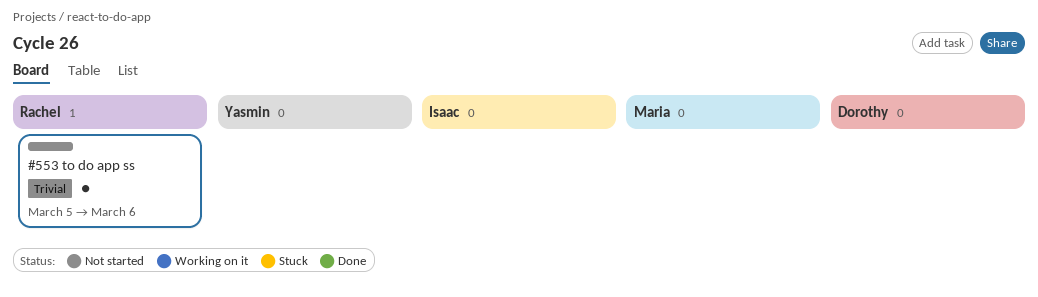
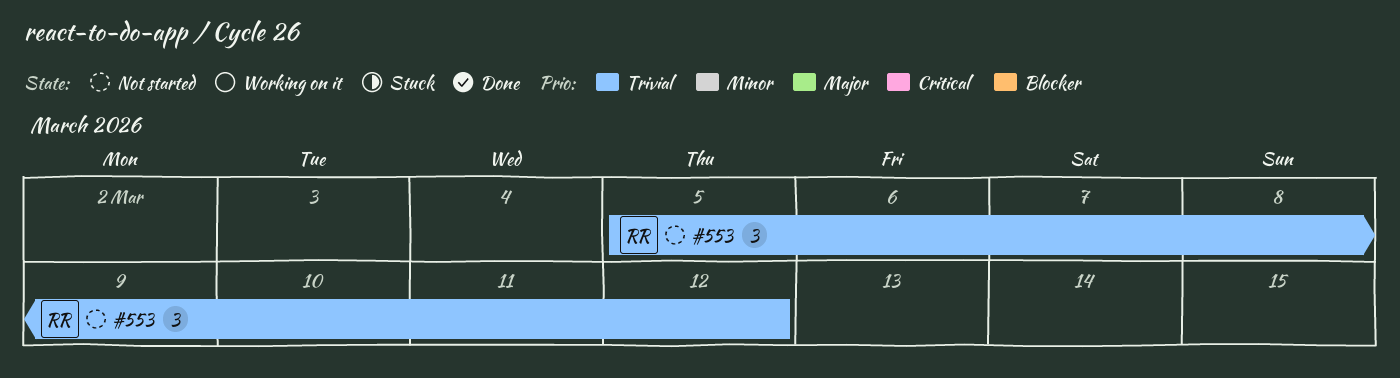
#553, estimate: 1 -> 3
#553, due: Mar 6 -> Mar 12

